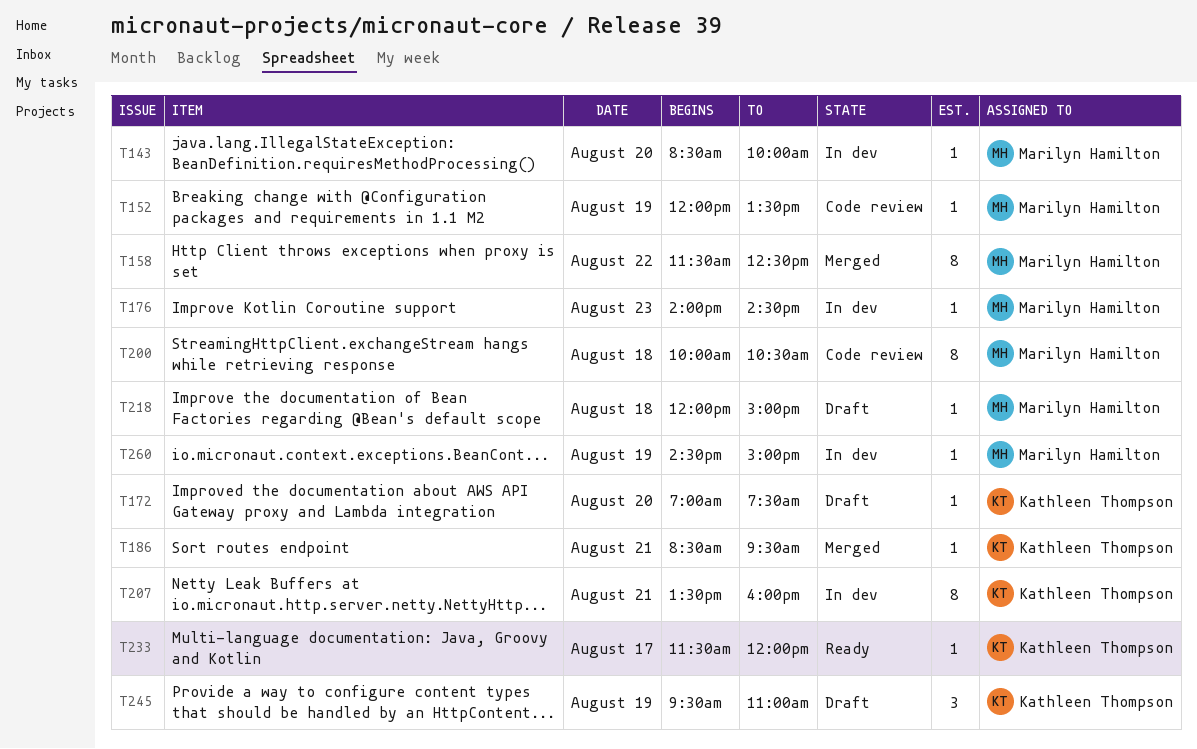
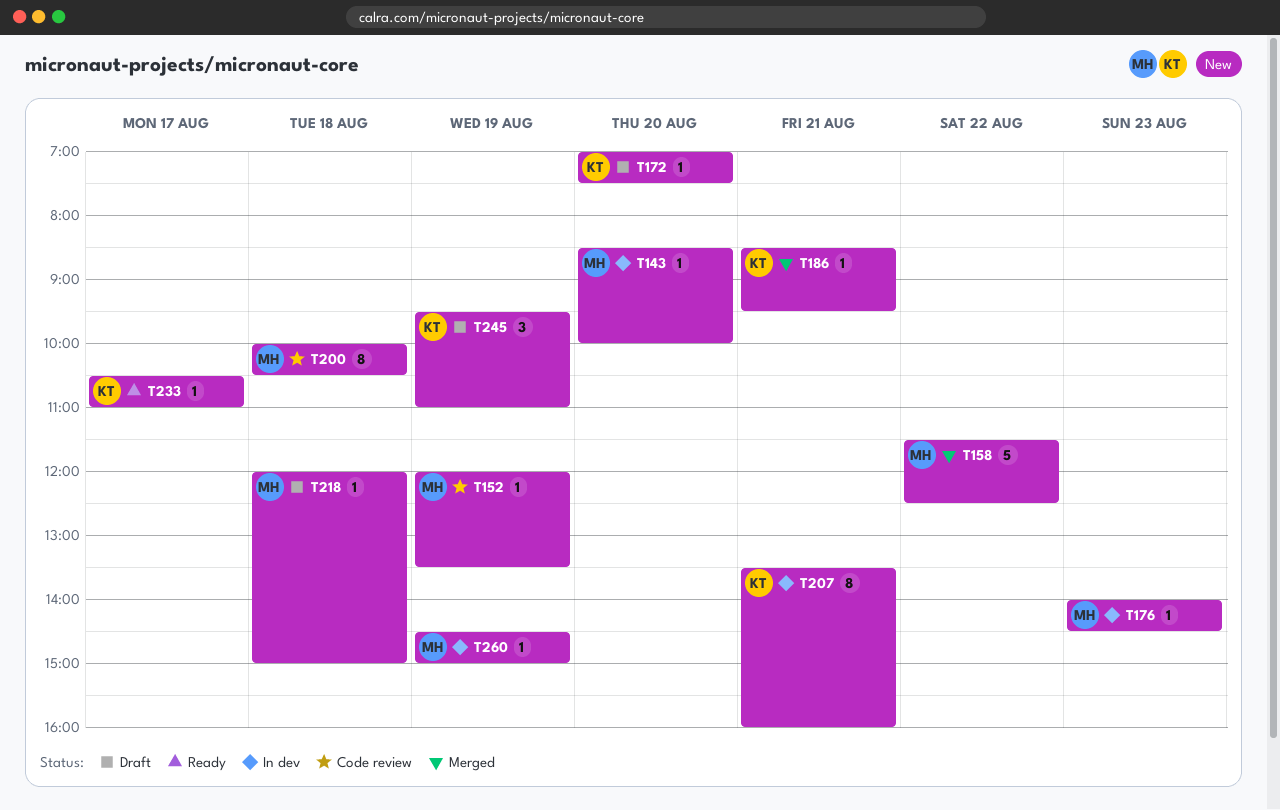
T158, estimate: 8 -> 5
T233, begins: 11:30 -> 10:30
T233, ends: 12:00 -> 11:00

